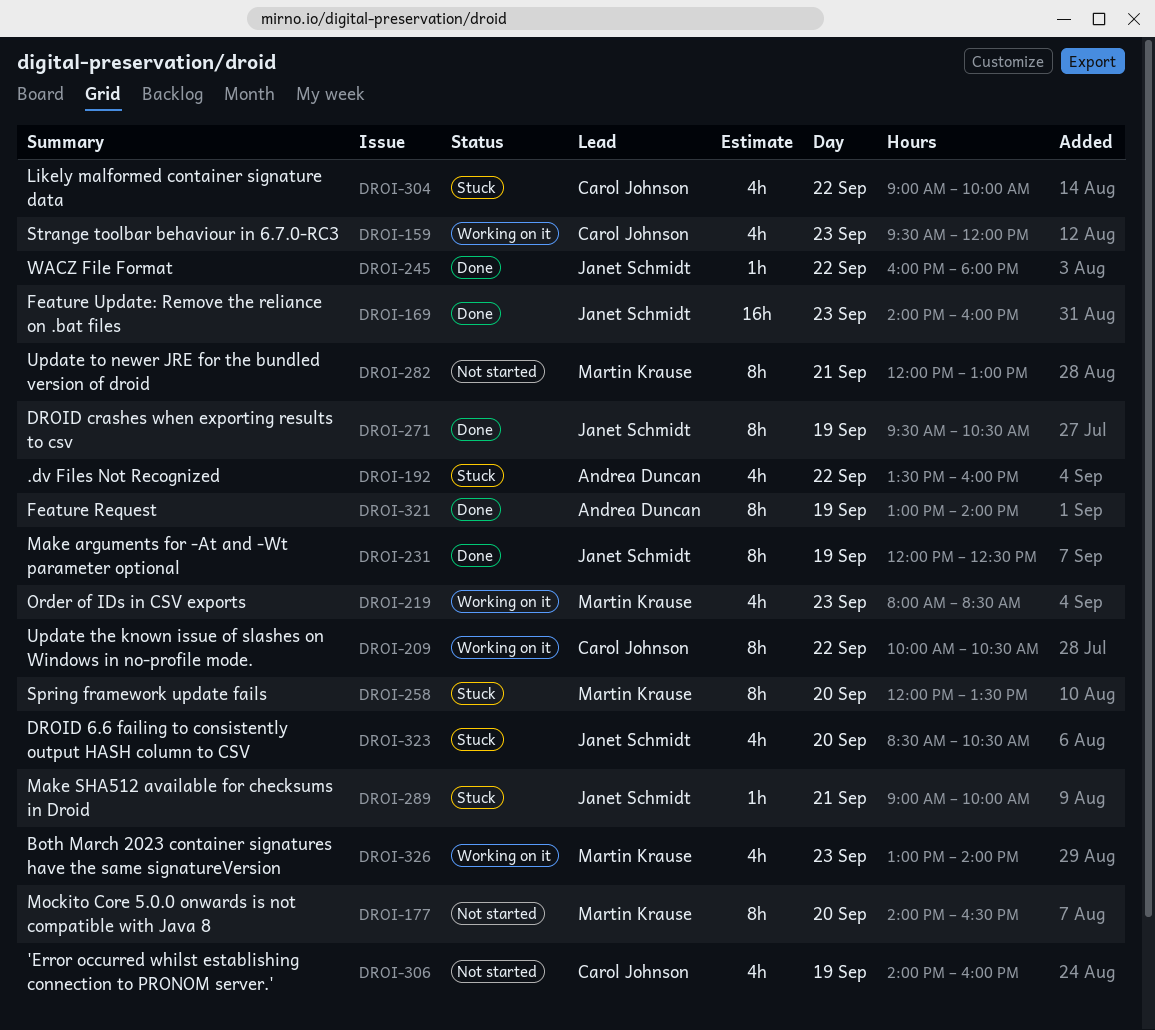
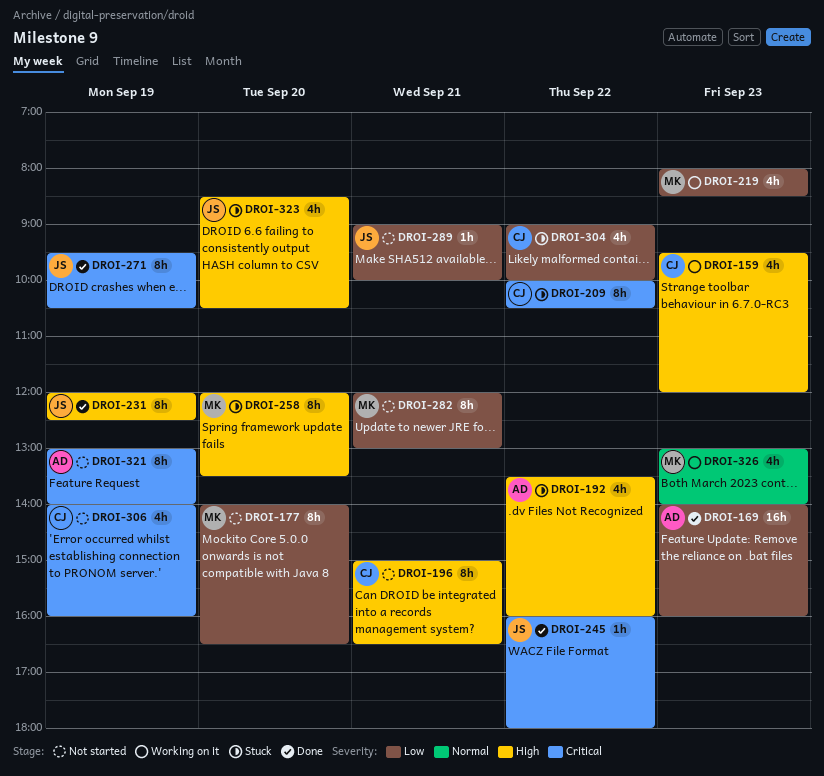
DROI-169, owner: Janet Schmidt -> Andrea Duncan
DROI-196: none -> present
DROI-209, status: Working on it -> Stuck
DROI-289, status: Stuck -> Not started
DROI-321, status: Done -> Not started

